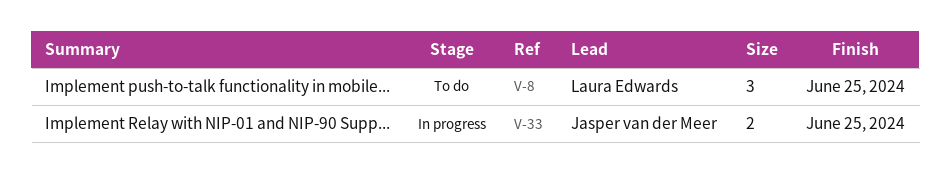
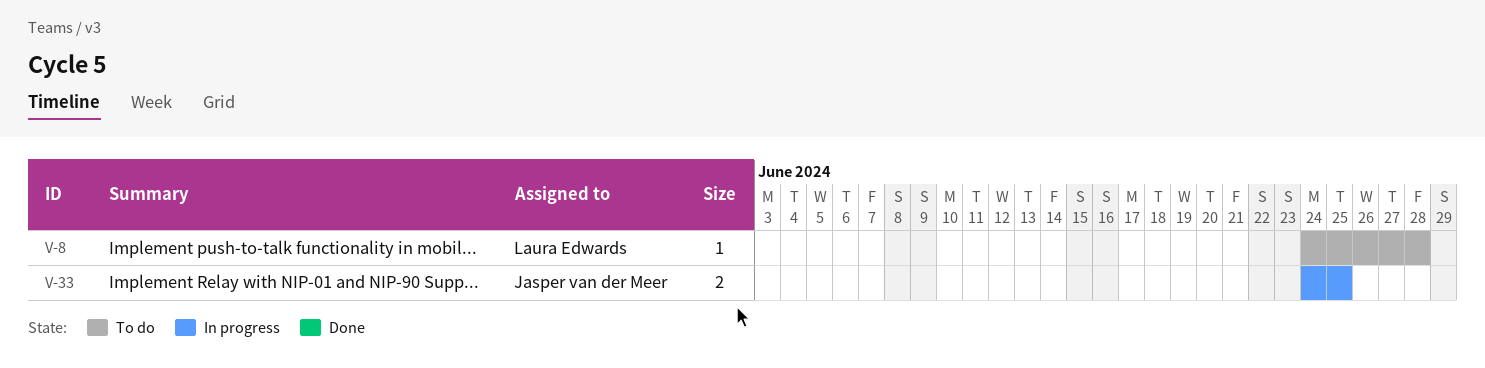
V-8, estimate: 3 -> 1
V-8, due: Jun 25 -> Jun 28

